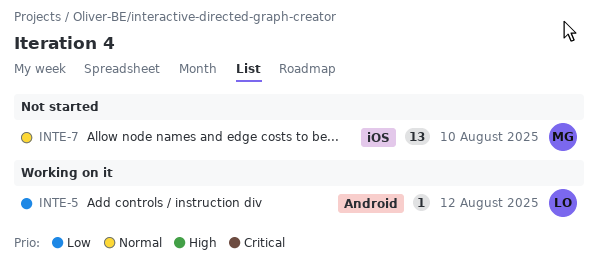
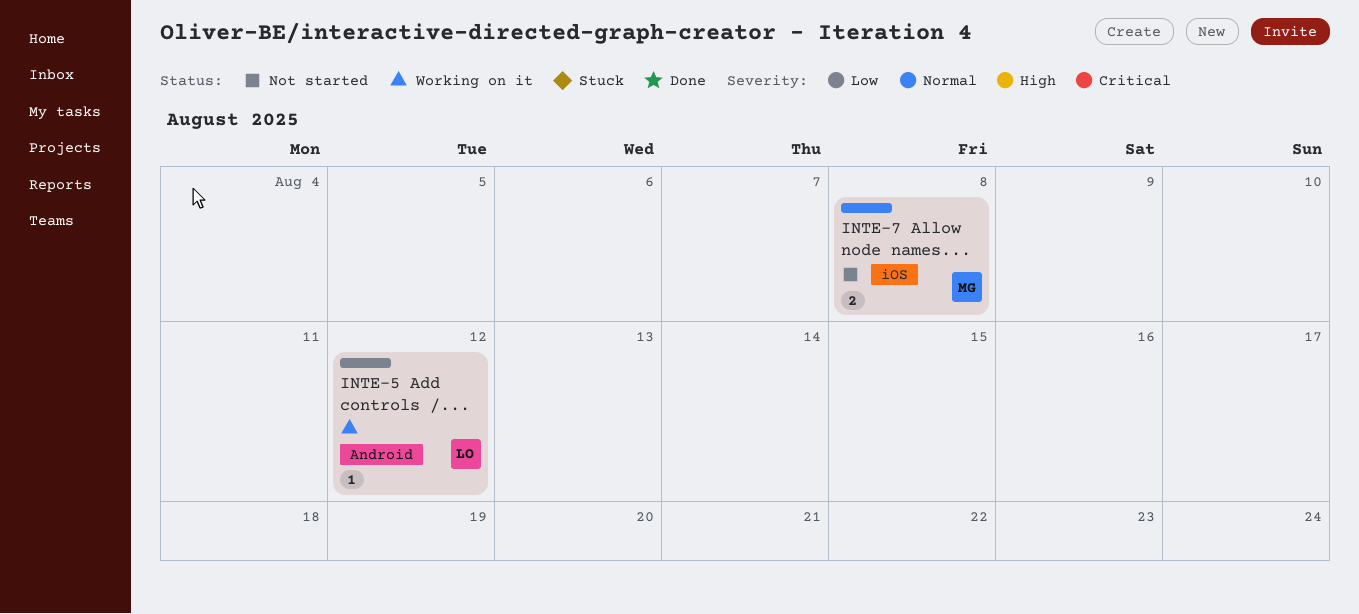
INTE-7, estimate: 13 -> 2
INTE-7, due: Aug 10 -> Aug 8

